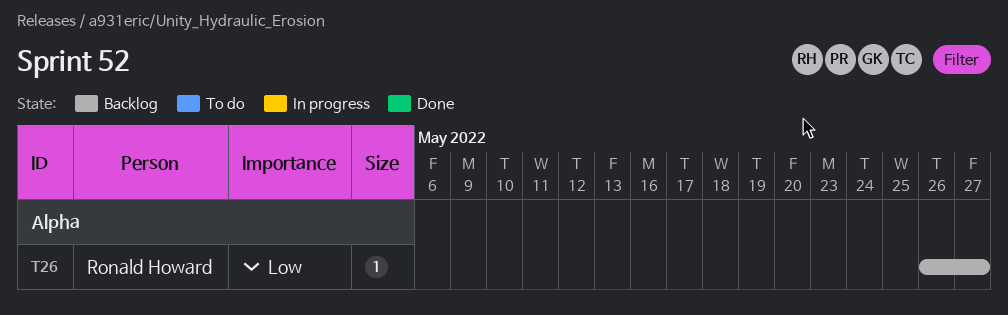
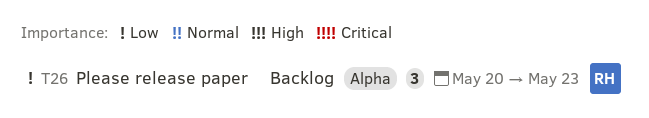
T26, estimate: 1 -> 3
T26, start: May 26 -> May 20
T26, due: May 27 -> May 23

